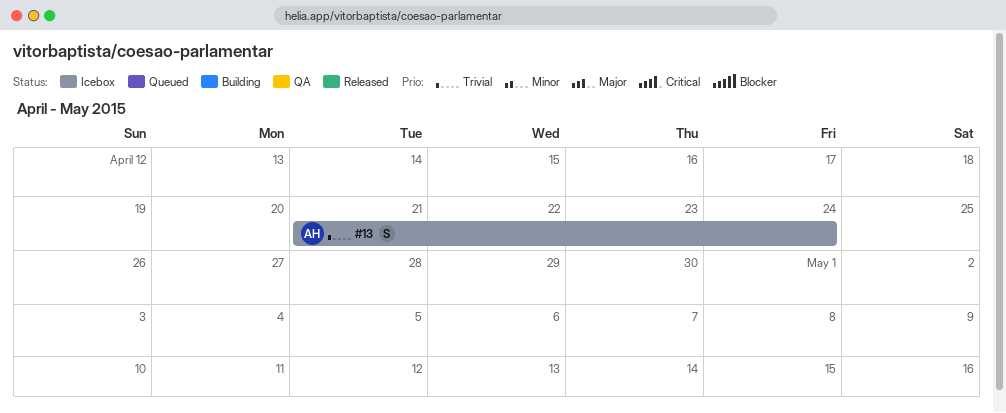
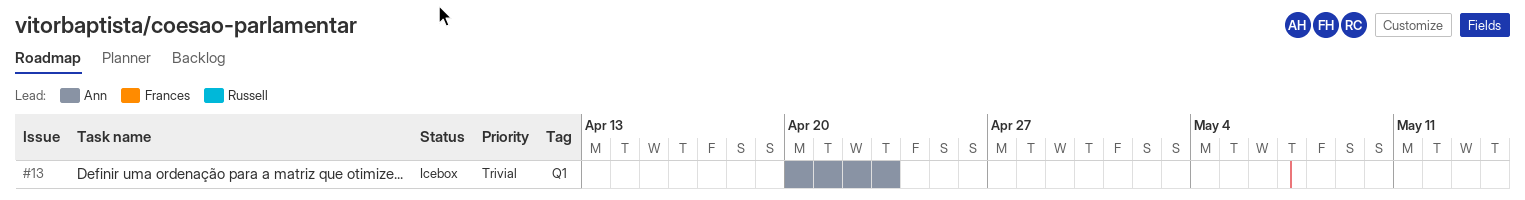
#13, start: Apr 21 -> Apr 20
#13, due: Apr 24 -> Apr 23

